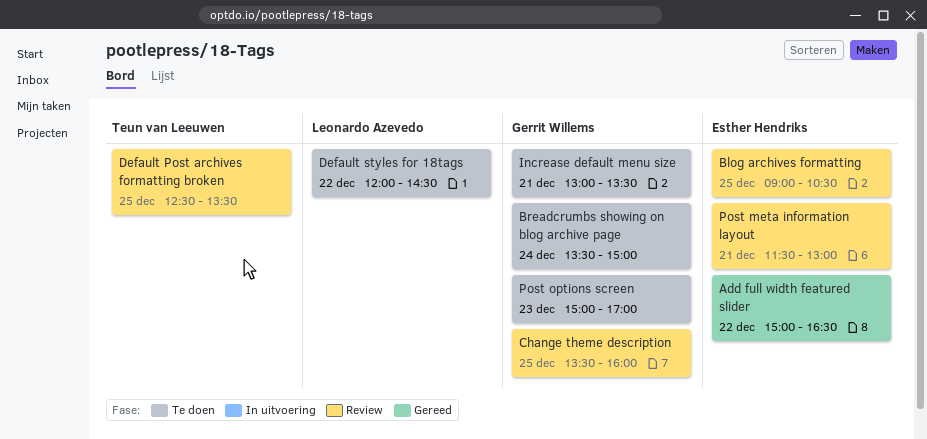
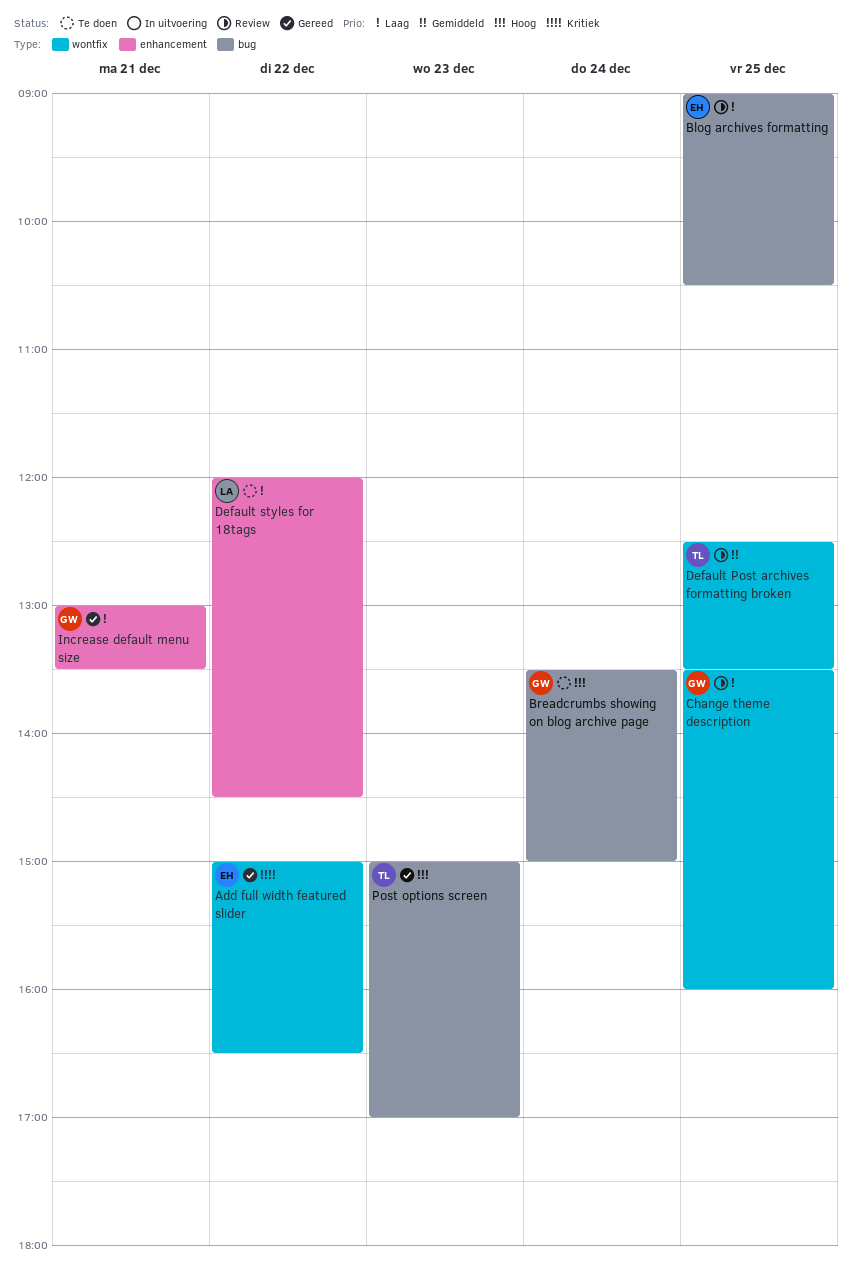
Increase default menu size, status: Te doen -> Gereed
Post meta information layout: present -> none
Post options screen, status: Te doen -> Gereed
Post options screen, owner: Gerrit Willems -> Teun van Leeuwen

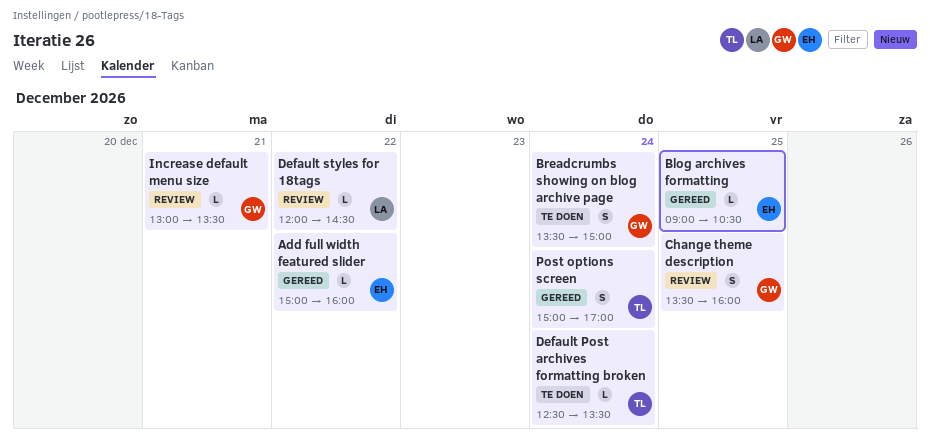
Add full width featured slider, ends: 16:30 -> 16:00
Blog archives formatting, status: Review -> Gereed
Default Post archives formatting broken, status: Review -> Te doen
Default Post archives formatting broken, day: Dec 25 -> Dec 24
Default styles for 18tags, status: Te doen -> Review
Increase default menu size, status: Gereed -> Review
Post options screen, day: Dec 23 -> Dec 24

